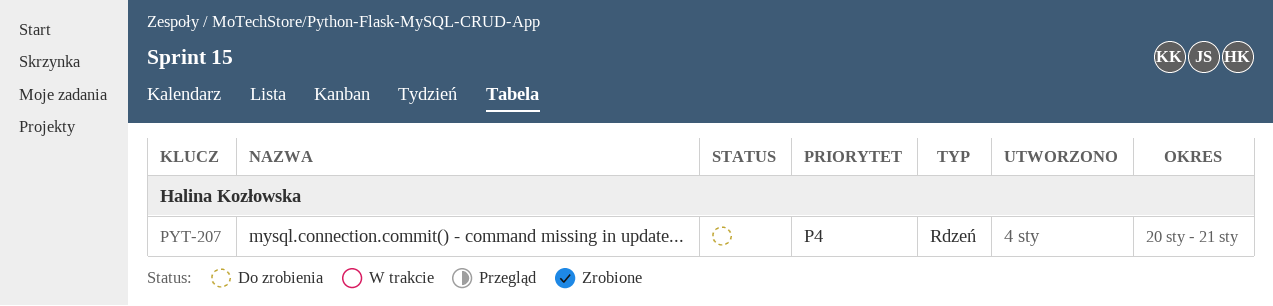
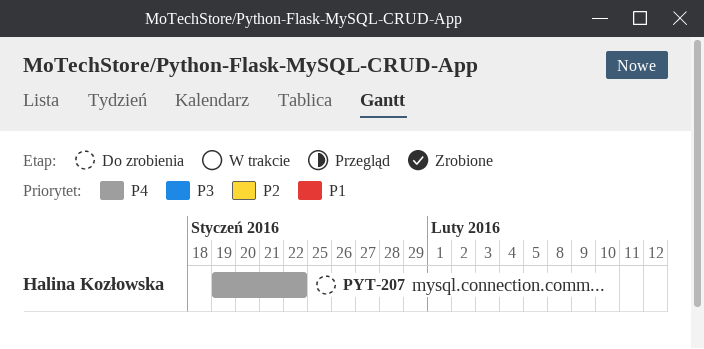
PYT-207, start: Jan 20 -> Jan 19
PYT-207, due: Jan 21 -> Jan 22

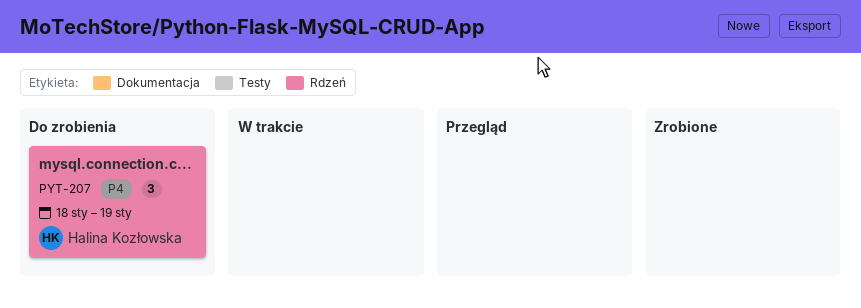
PYT-207, start: Jan 19 -> Jan 18
PYT-207, due: Jan 22 -> Jan 19

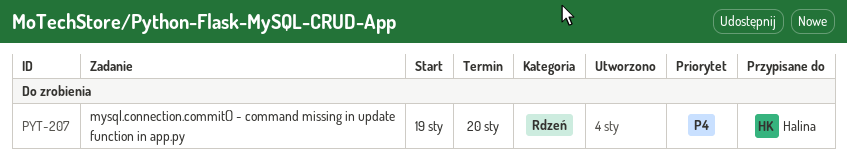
PYT-207, start: Jan 18 -> Jan 19
PYT-207, due: Jan 19 -> Jan 20

